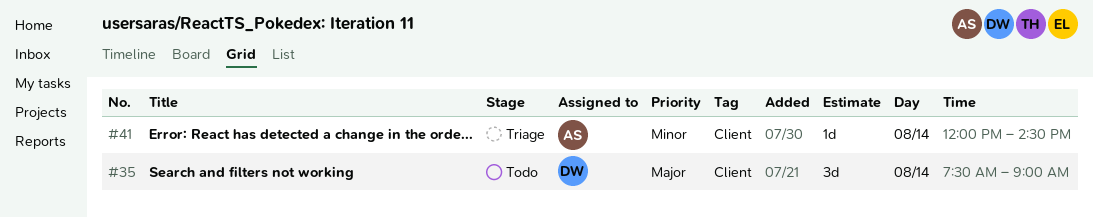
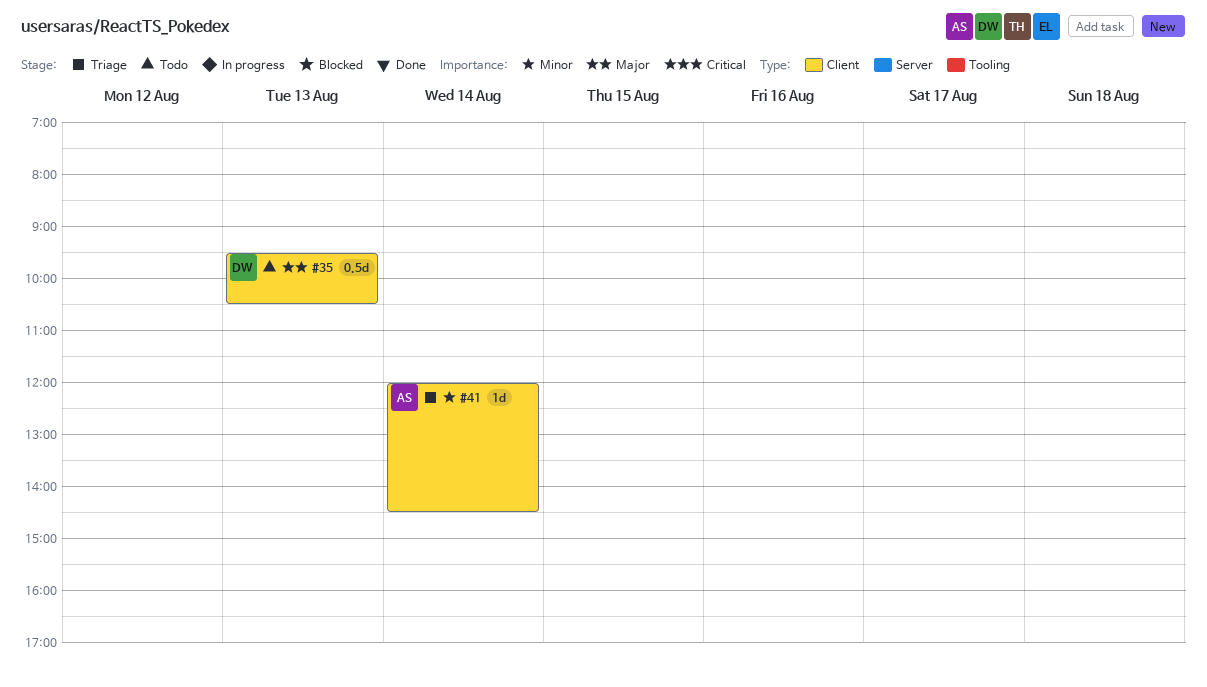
#35, estimate: 3d -> 0.5d
#35, day: Aug 14 -> Aug 13
#35, begins: 07:30 -> 09:30
#35, ends: 09:00 -> 10:30

